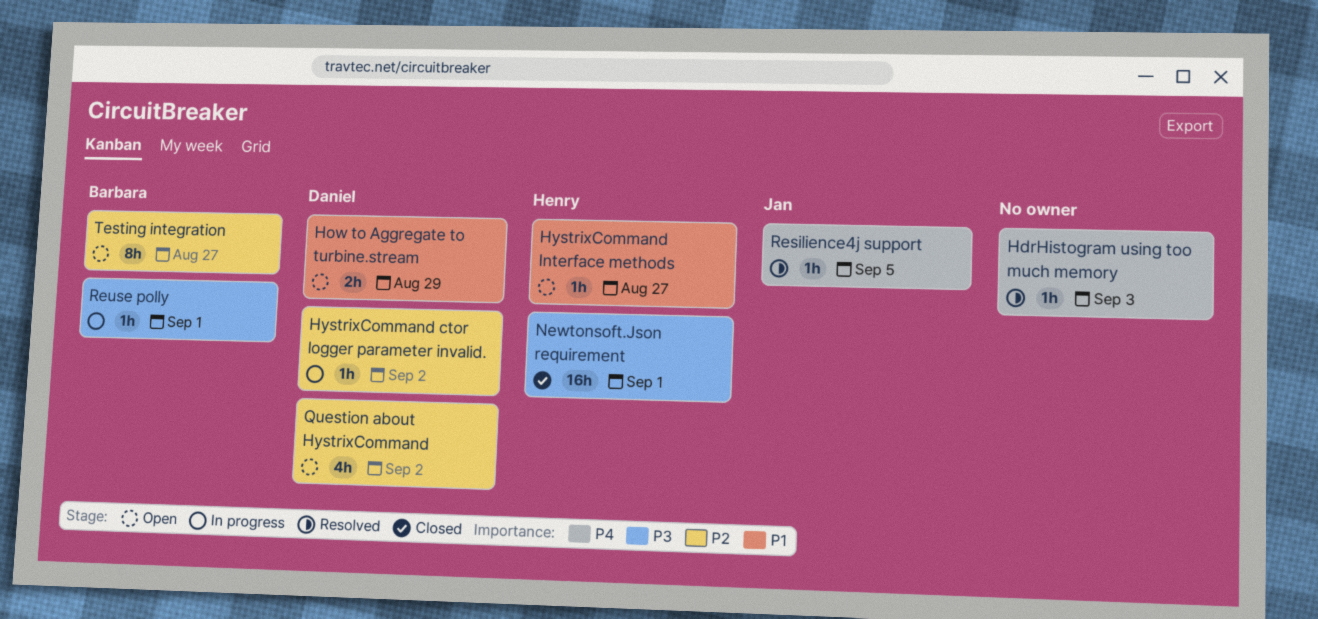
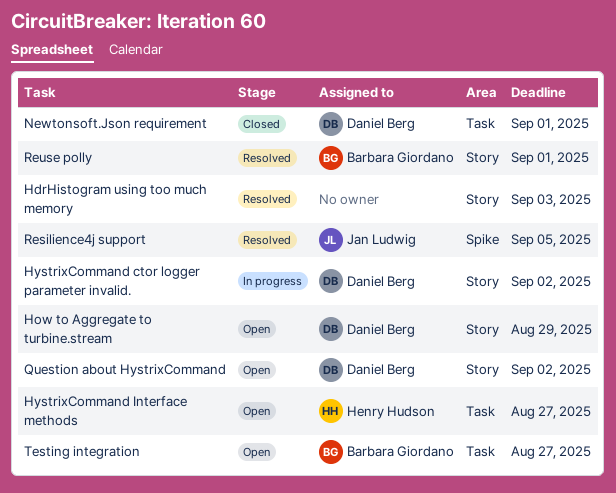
Newtonsoft.Json requirement, owner: Henry Hudson -> Daniel Berg
Reuse polly, status: In progress -> Resolved

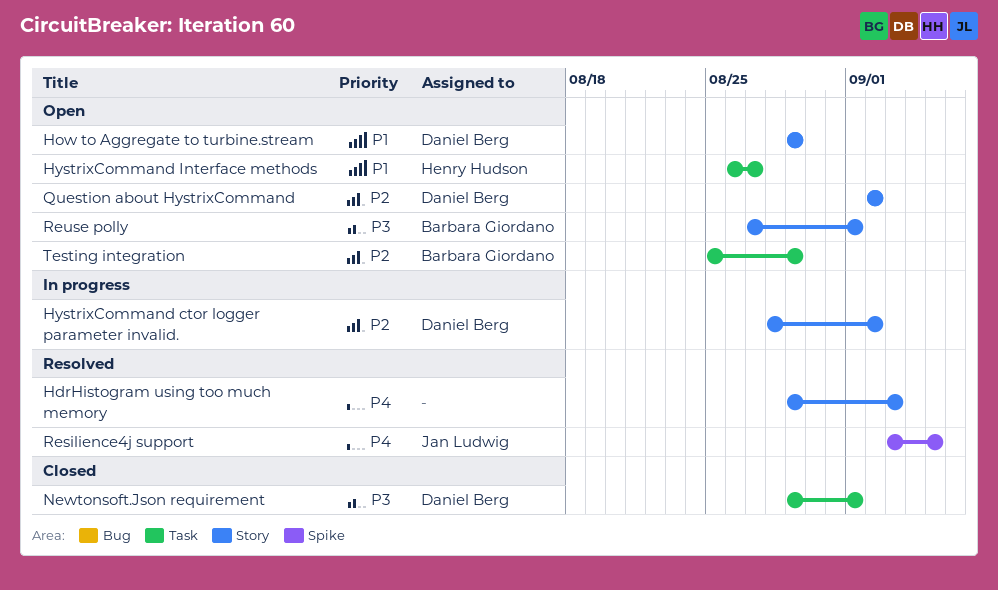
Reuse polly, status: Resolved -> Open
Testing integration, due: Aug 27 -> Aug 29

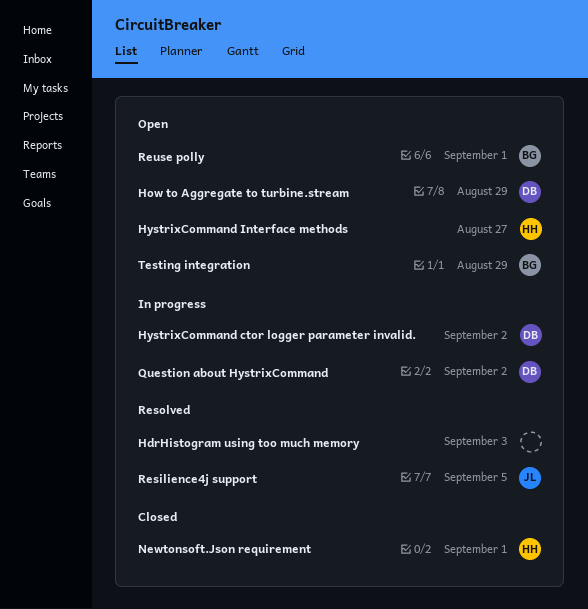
Newtonsoft.Json requirement, owner: Daniel Berg -> Henry Hudson
Question about HystrixCommand, status: Open -> In progress

